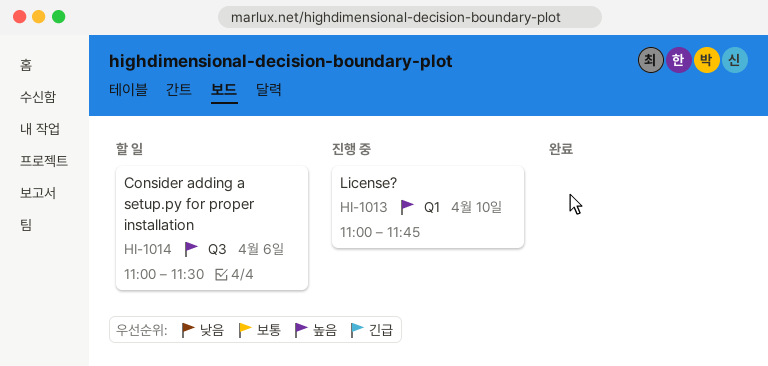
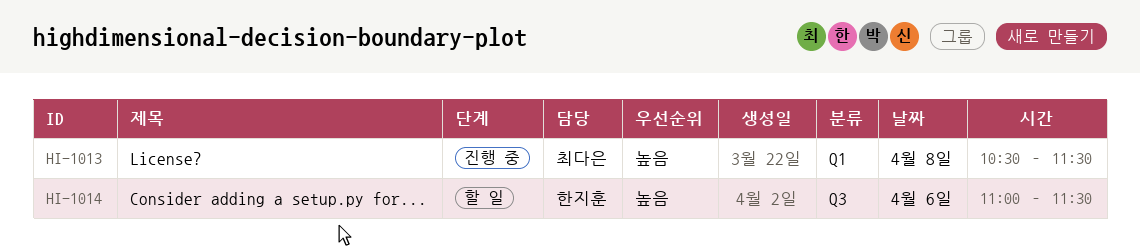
HI-1013, day: Apr 10 -> Apr 8
HI-1013, begins: 11:00 -> 10:30
HI-1013, ends: 11:45 -> 11:30

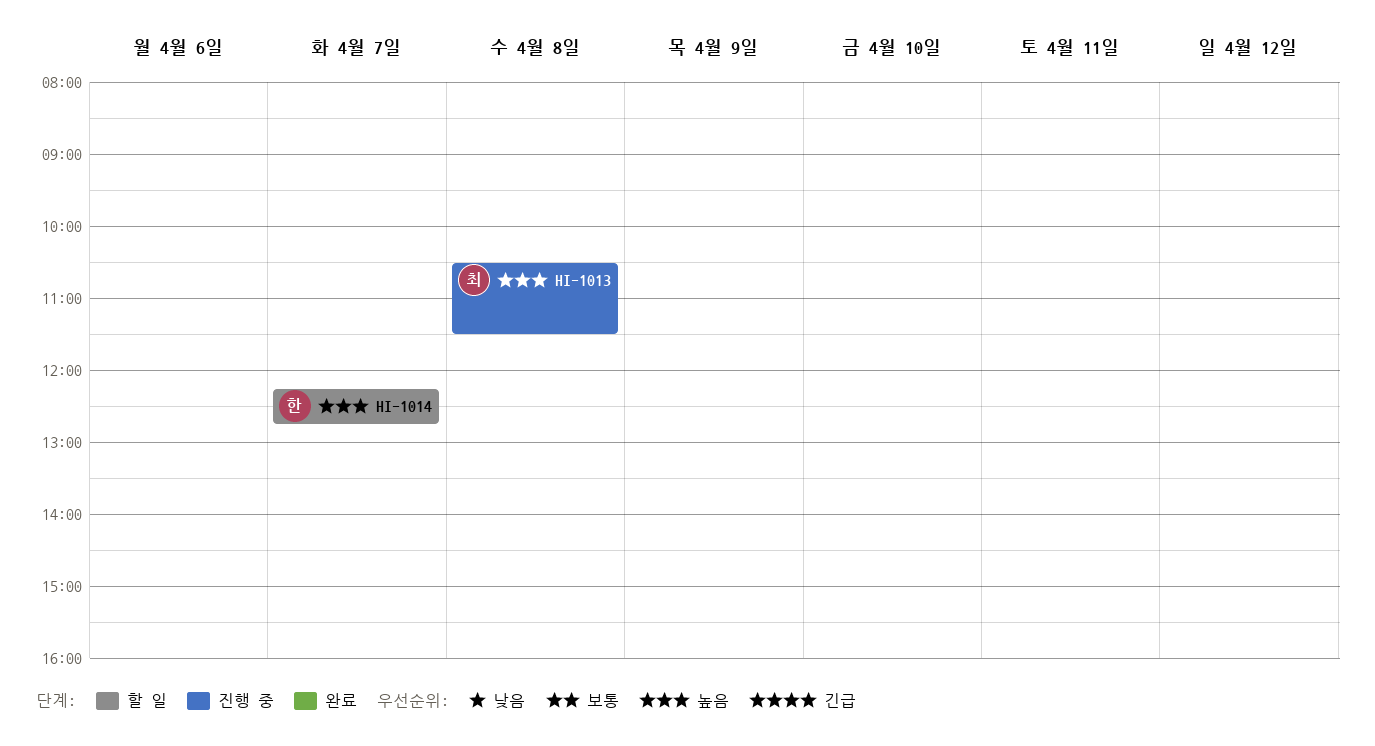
HI-1014, day: Apr 6 -> Apr 7
HI-1014, begins: 11:00 -> 12:15
HI-1014, ends: 11:30 -> 12:45

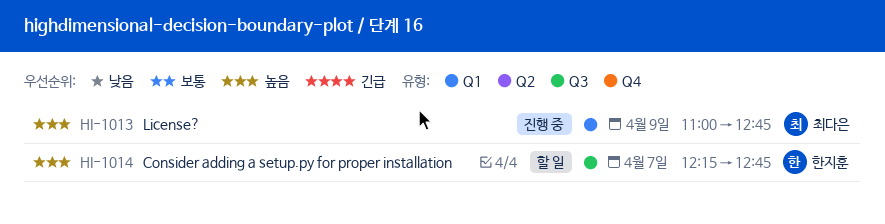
HI-1013, day: Apr 8 -> Apr 9
HI-1013, begins: 10:30 -> 11:00
HI-1013, ends: 11:30 -> 12:45

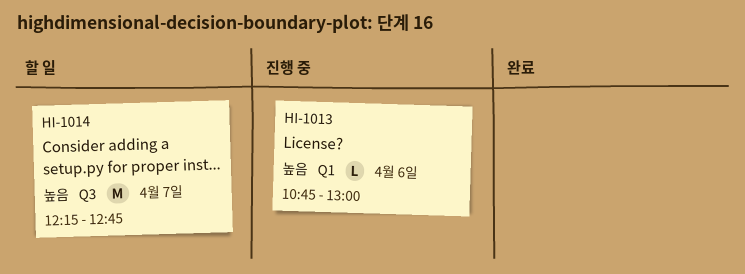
HI-1013, day: Apr 9 -> Apr 6
HI-1013, begins: 11:00 -> 10:45
HI-1013, ends: 12:45 -> 13:00

